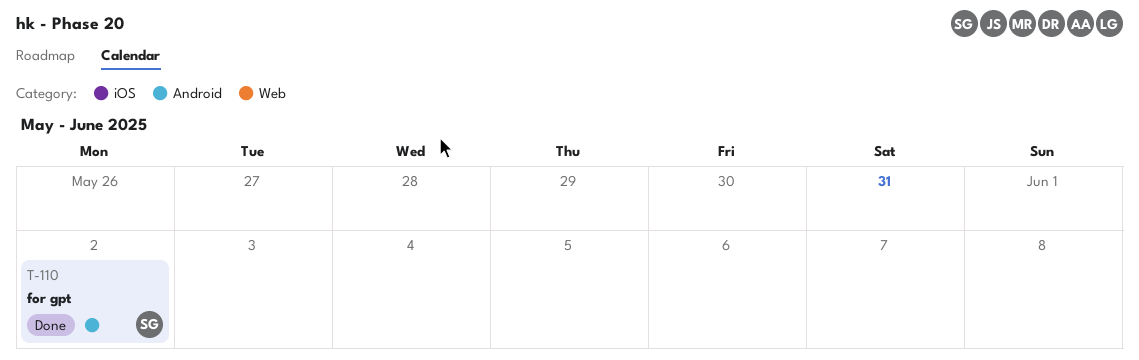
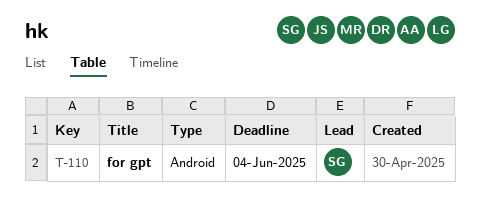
T-110, due: Jun 2 -> Jun 4

